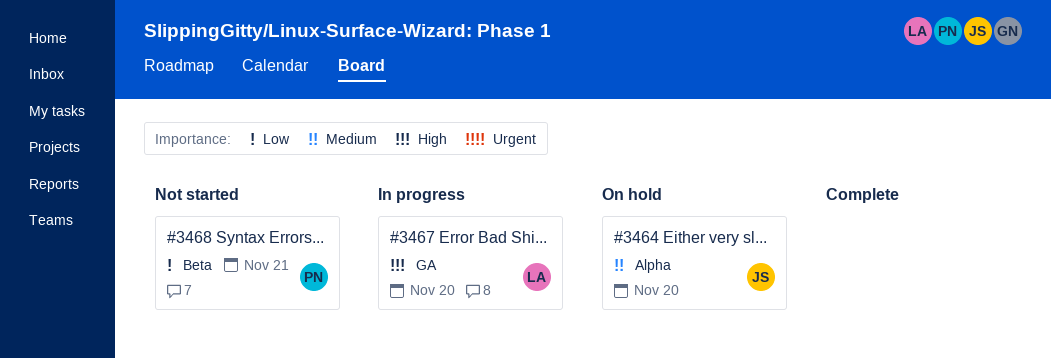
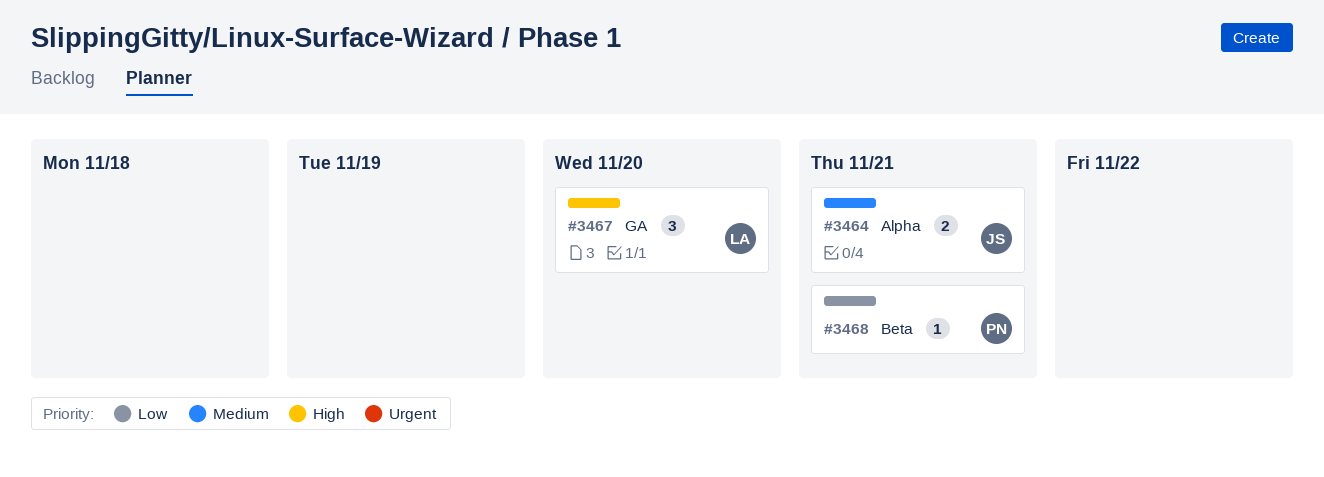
#3464, due: Nov 20 -> Nov 21

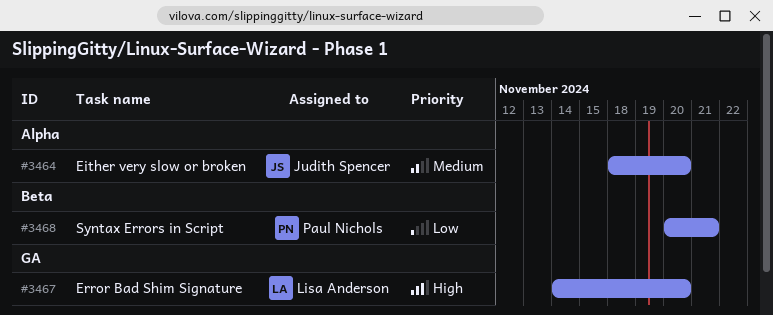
#3464, due: Nov 21 -> Nov 20

